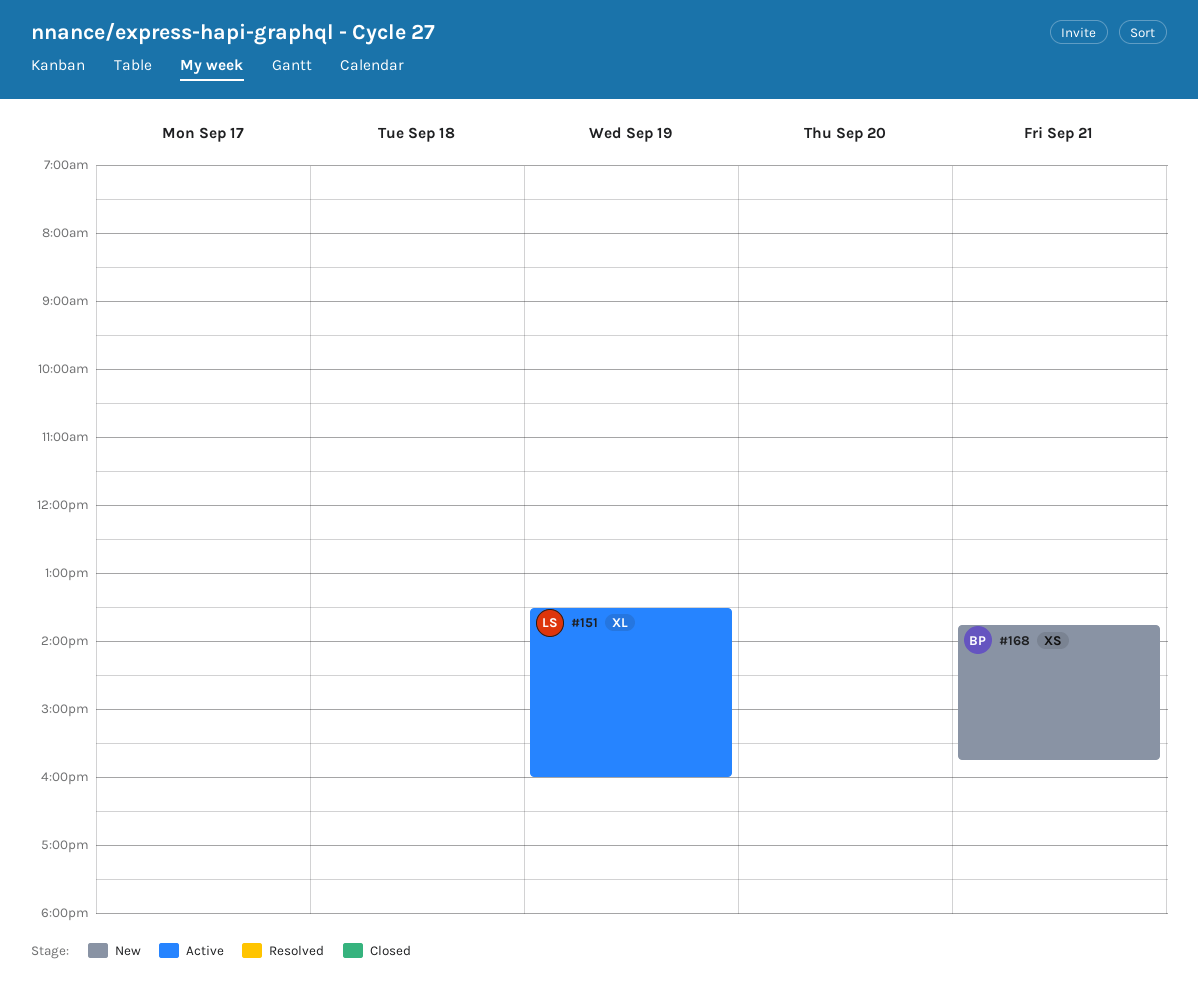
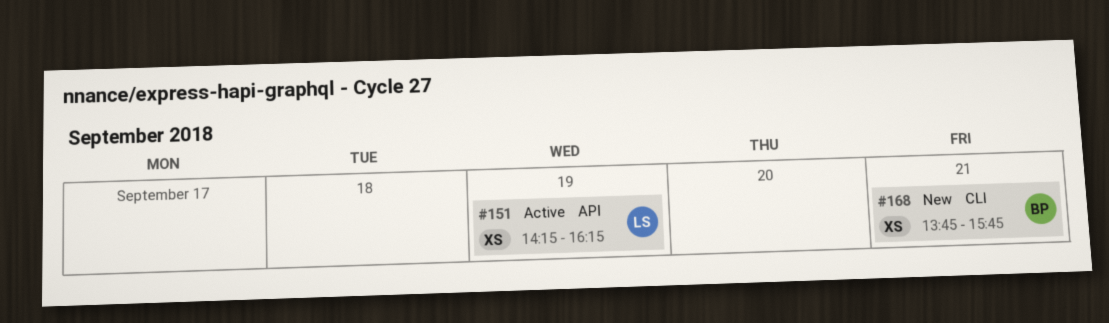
#151, estimate: XL -> XS
#151, begins: 13:30 -> 14:15
#151, ends: 16:00 -> 16:15

